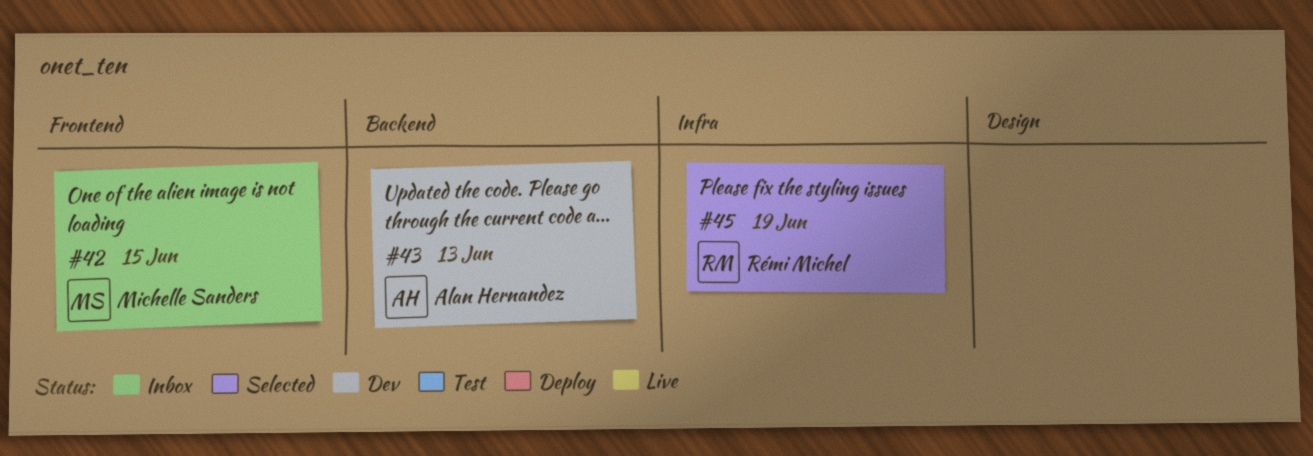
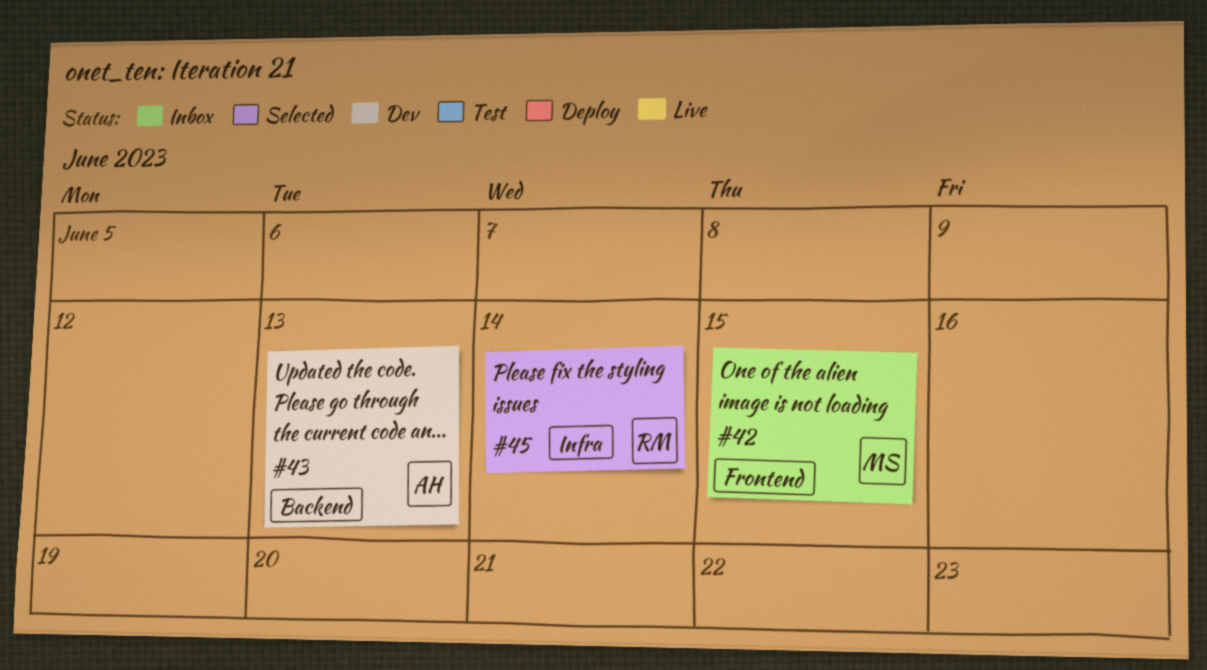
#45, due: Jun 19 -> Jun 14

